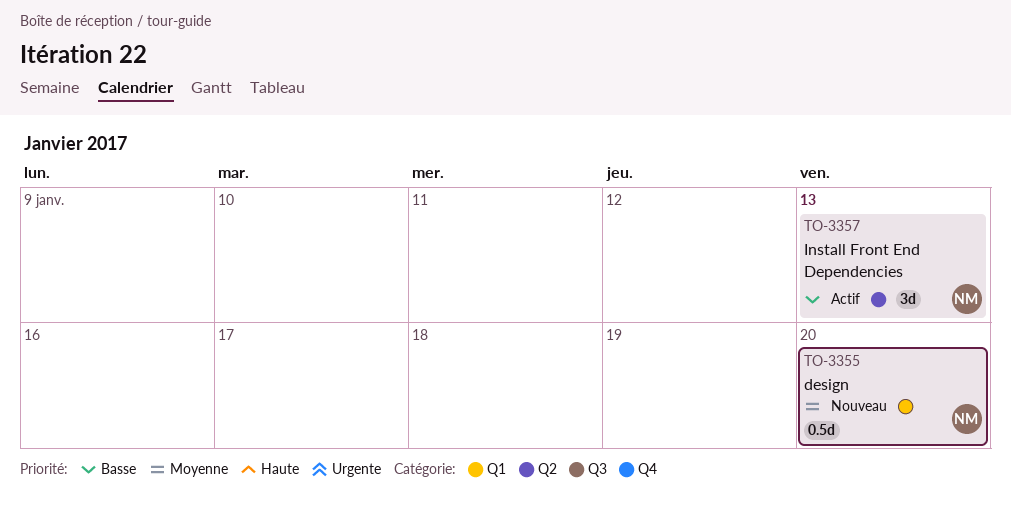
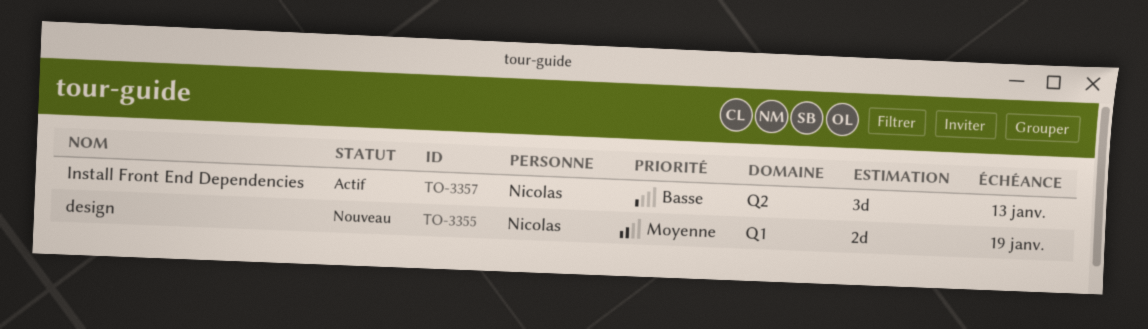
TO-3355, estimate: 0.5d -> 2d
TO-3355, due: Jan 20 -> Jan 19

